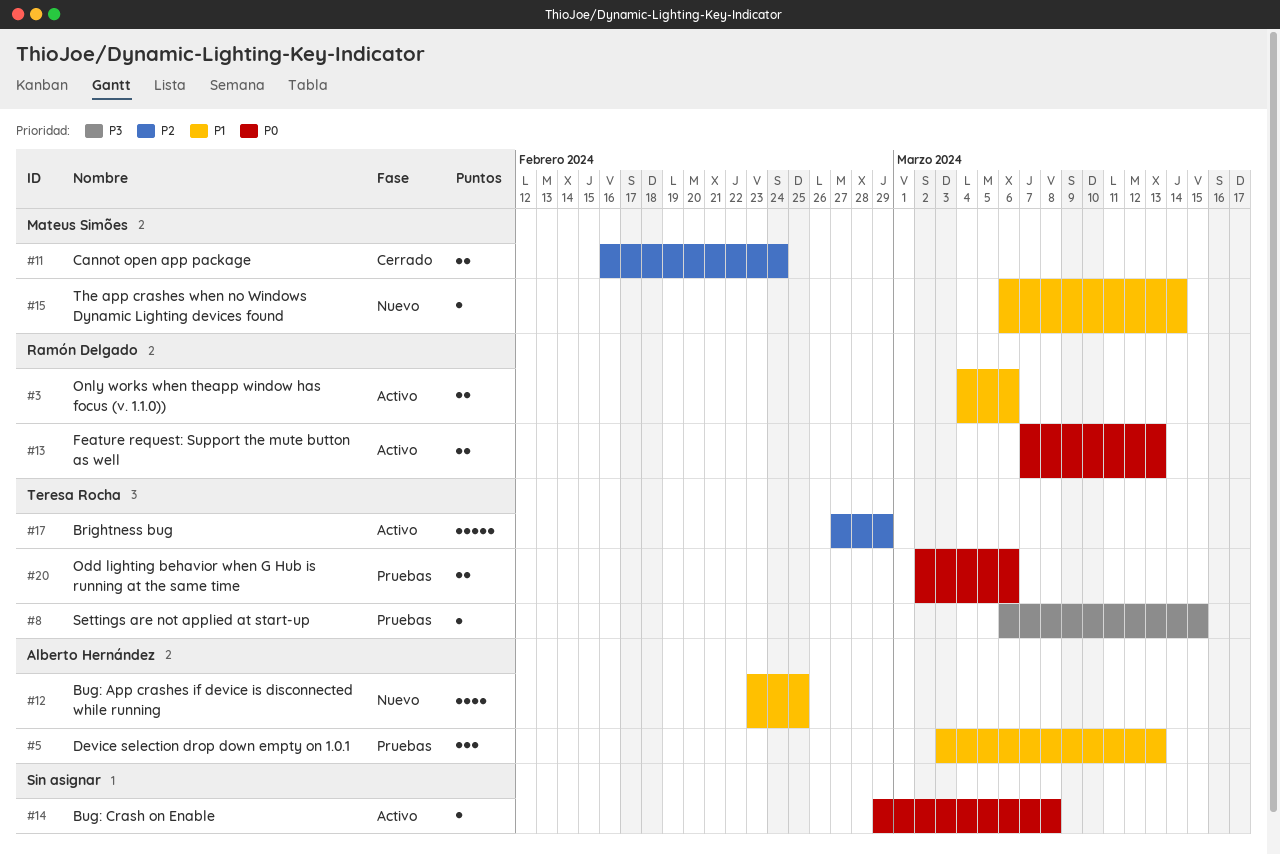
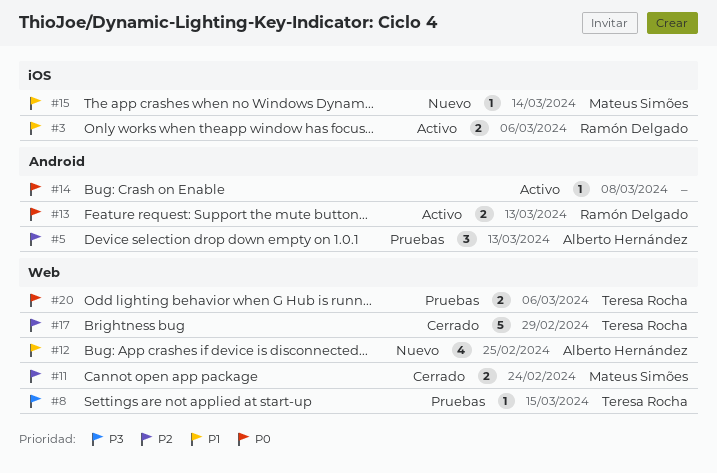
#5, priority: P1 -> P2
#17, status: Activo -> Cerrado

